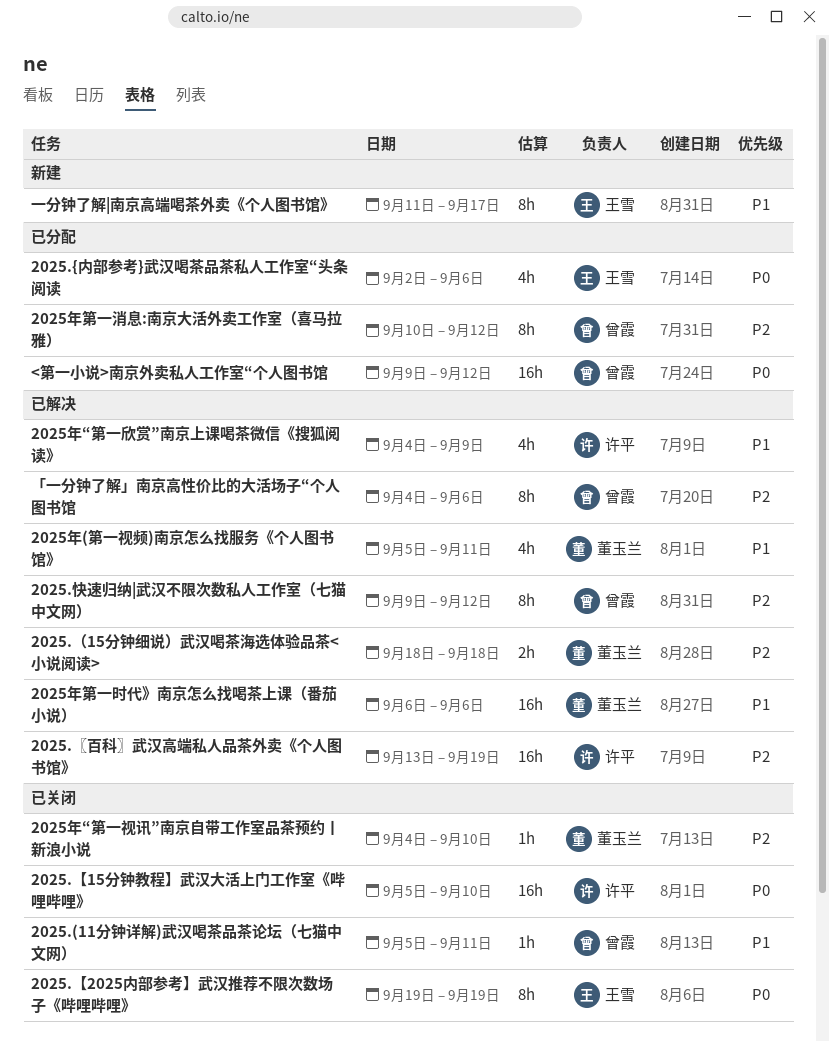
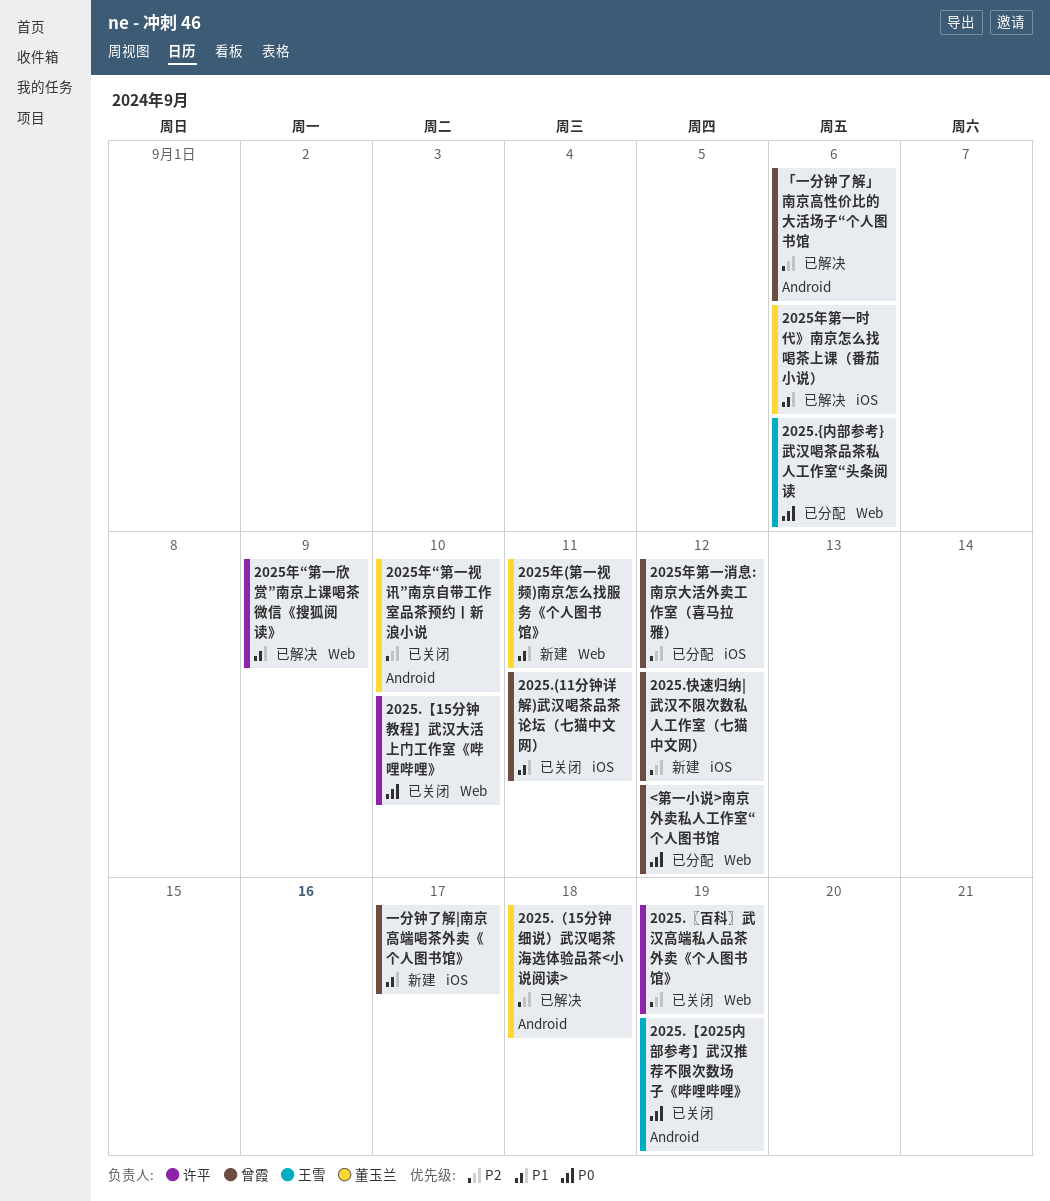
2025.〖百科〗武汉高端私人品茶外卖《个人图书馆》, status: 已解决 -> 已关闭
2025.快速归纳|武汉不限次数私人工作室（七猫中文网）, status: 已解决 -> 新建
2025年(第一视频)南京怎么找服务《个人图书馆》, status: 已解决 -> 新建
一分钟了解|南京高端喝茶外卖《个人图书馆》, owner: 王雪 -> 曾霞

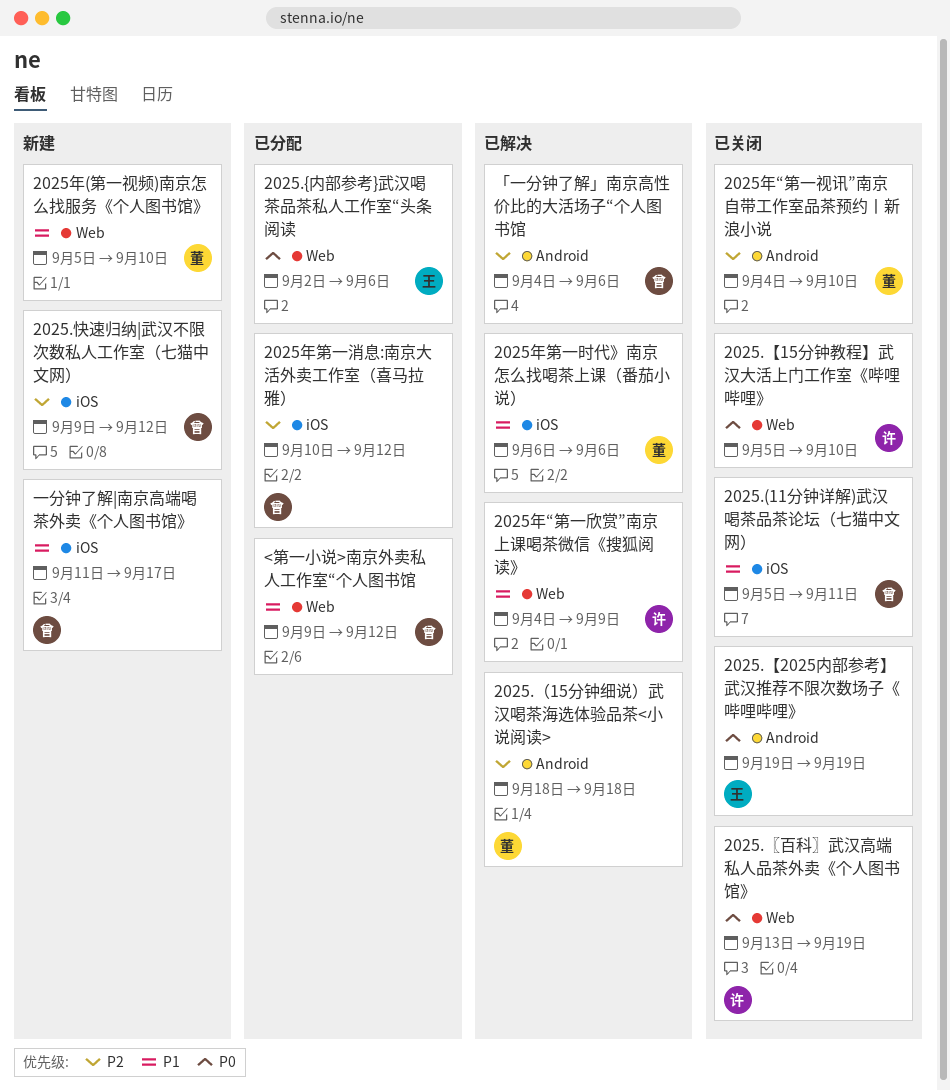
2025.〖百科〗武汉高端私人品茶外卖《个人图书馆》, priority: P2 -> P0
2025年(第一视频)南京怎么找服务《个人图书馆》, due: Sep 11 -> Sep 10
<第一小说>南京外卖私人工作室“个人图书馆, priority: P0 -> P1

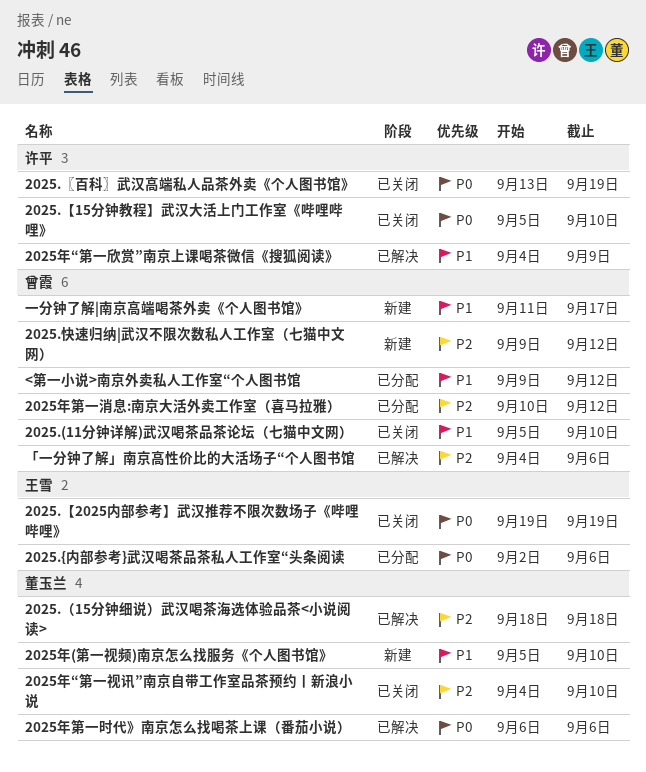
2025.(11分钟详解)武汉喝茶品茶论坛（七猫中文网）, due: Sep 11 -> Sep 10
2025年第一时代》南京怎么找喝茶上课（番茄小说）, priority: P1 -> P0

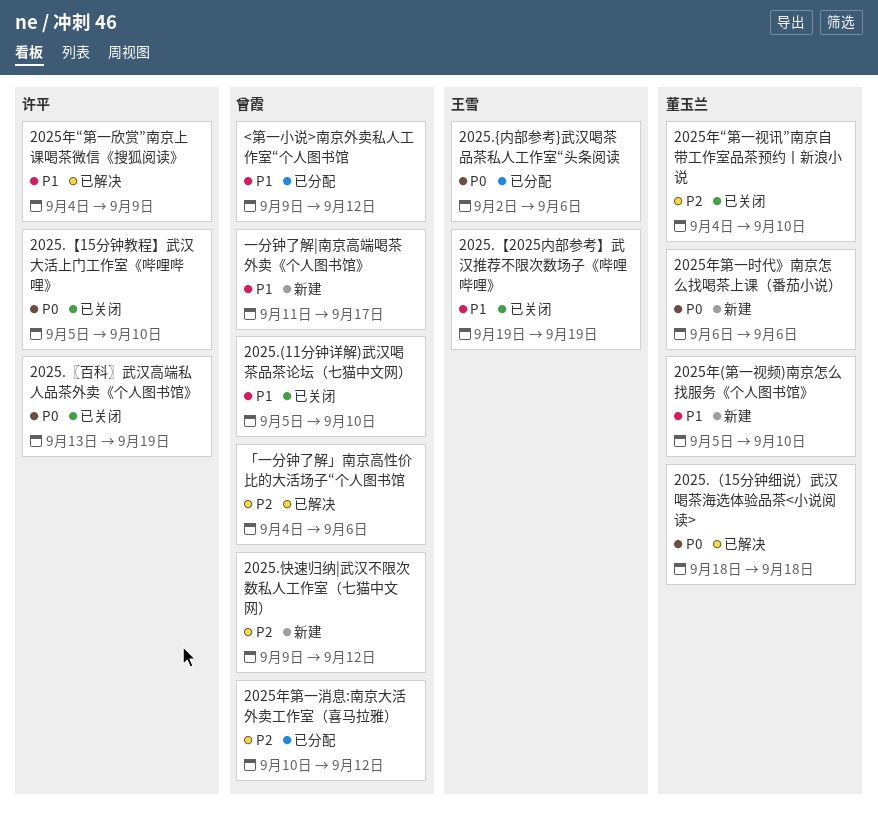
2025.【2025内部参考】武汉推荐不限次数场子《哔哩哔哩》, priority: P0 -> P1
2025.（15分钟细说）武汉喝茶海选体验品茶<小说阅读>, priority: P2 -> P0
2025年第一时代》南京怎么找喝茶上课（番茄小说）, status: 已解决 -> 新建

